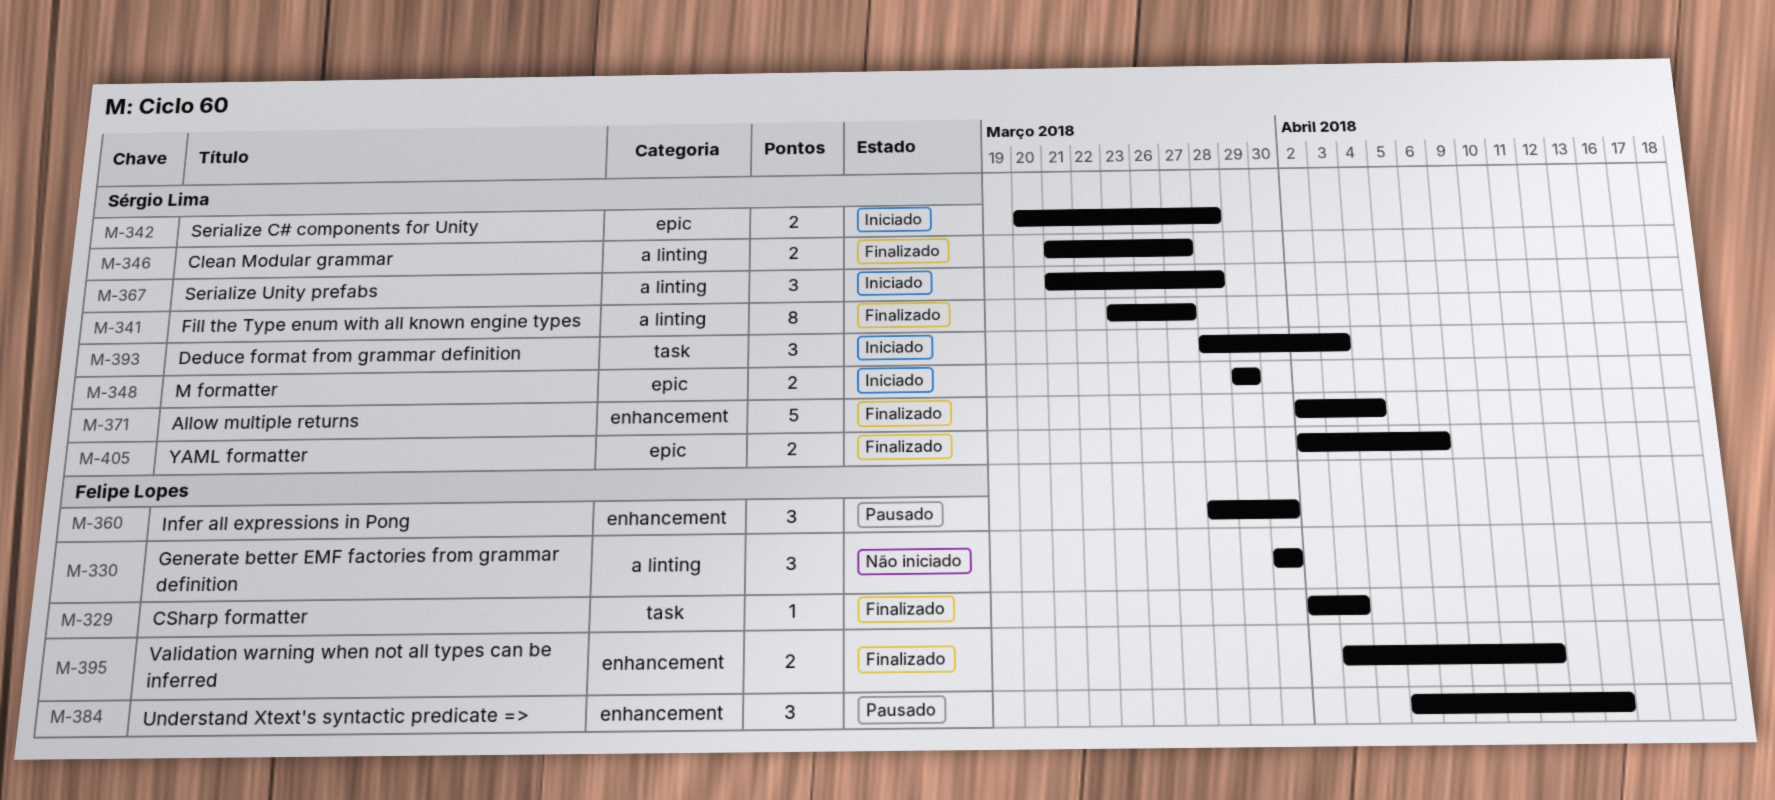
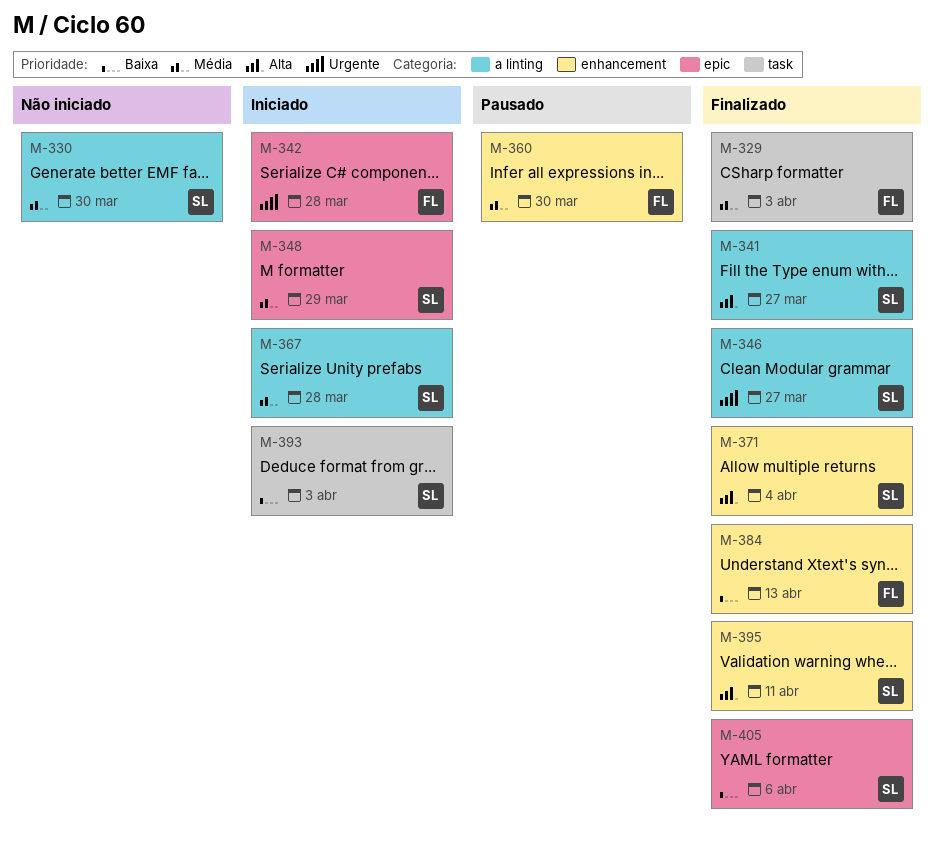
M-330, owner: Felipe Lopes -> Sérgio Lima
M-342, owner: Sérgio Lima -> Felipe Lopes
M-384, status: Pausado -> Finalizado
M-395, owner: Felipe Lopes -> Sérgio Lima

